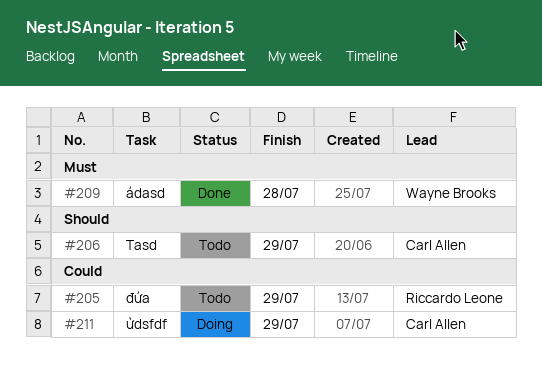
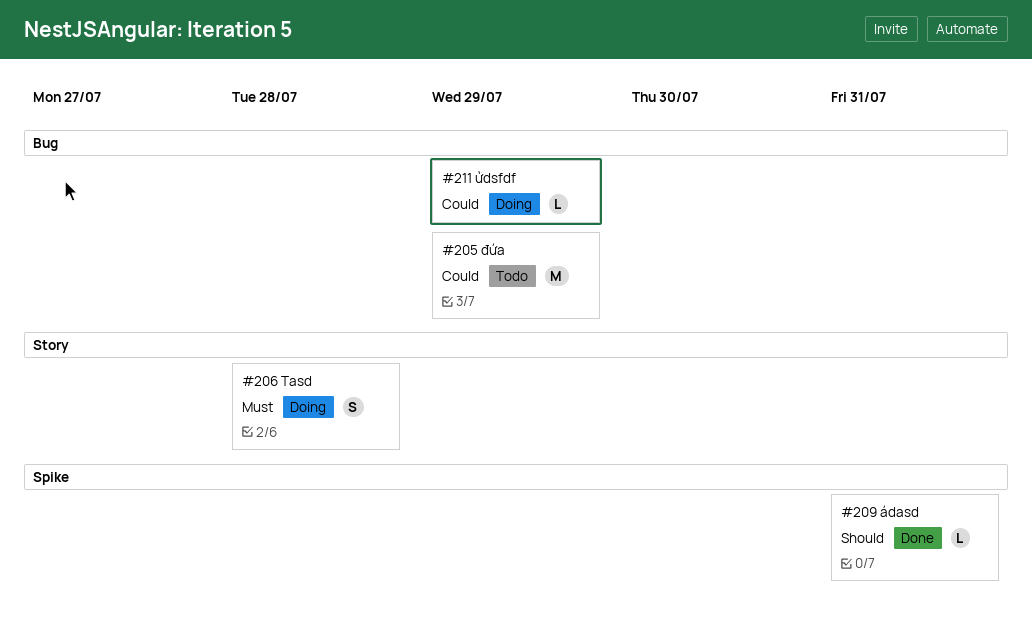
#206, status: Todo -> Doing
#206, priority: Should -> Must
#206, due: Jul 29 -> Jul 28
#209, priority: Must -> Should
#209, due: Jul 28 -> Jul 31

